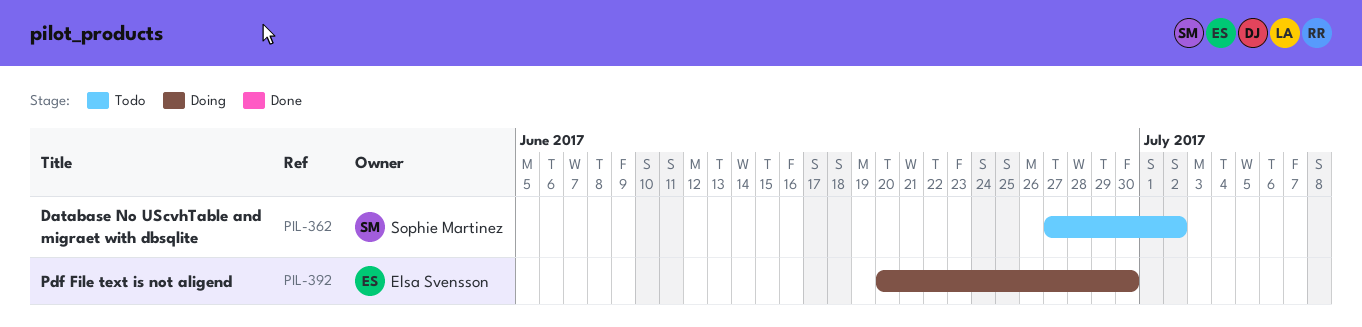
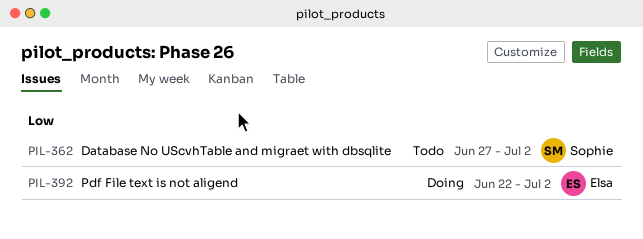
PIL-392, start: Jun 20 -> Jun 22
PIL-392, due: Jun 30 -> Jul 2

